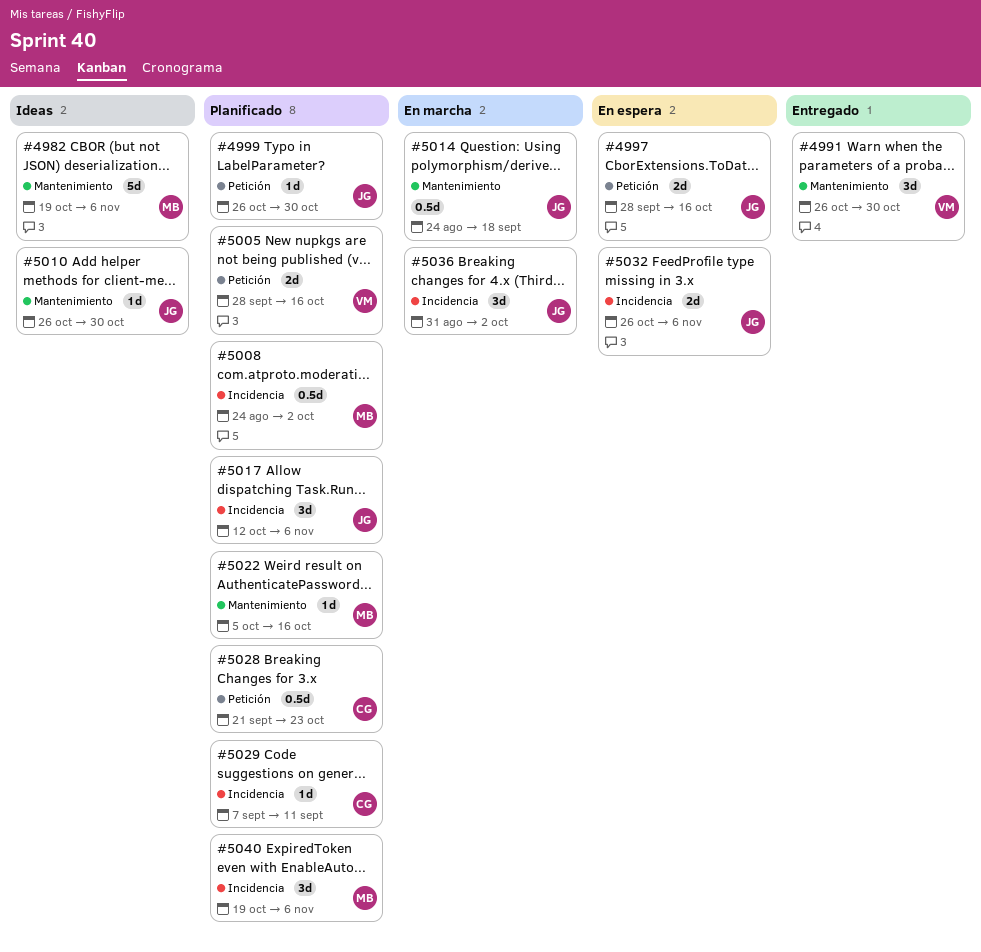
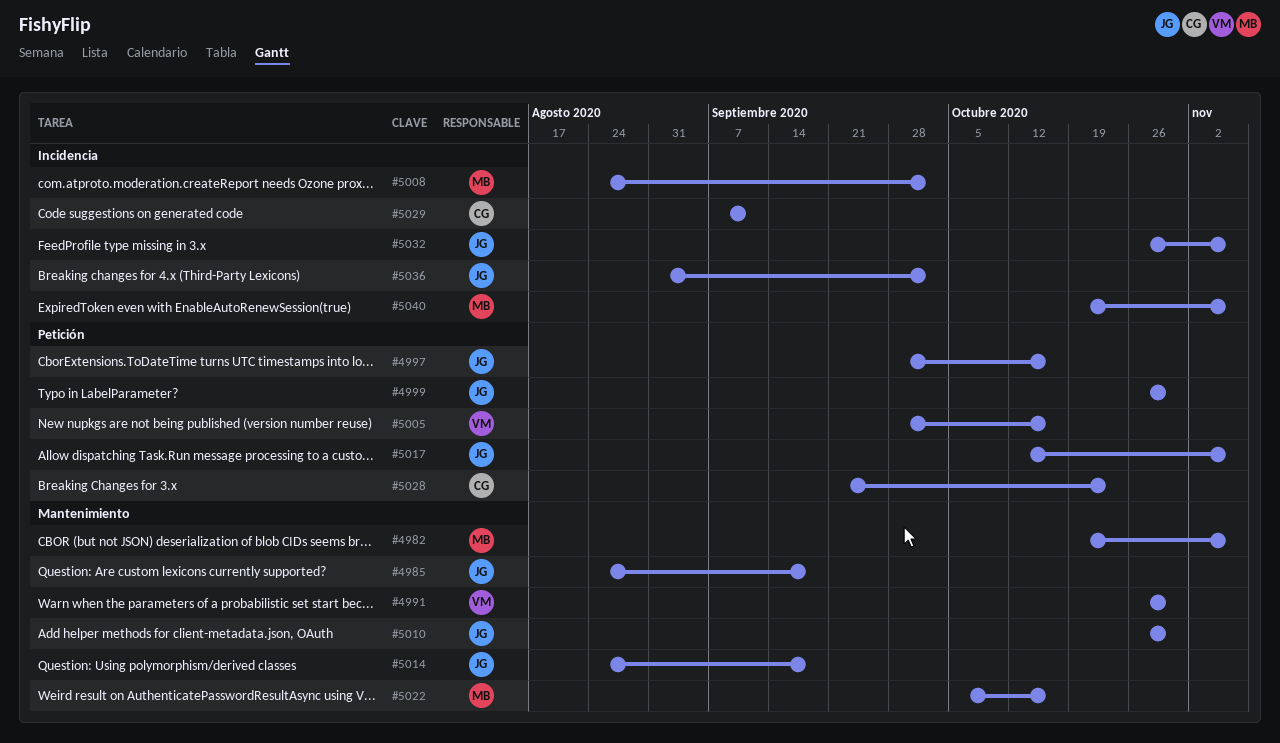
#4985: none -> present
#5017, label: Incidencia -> Petición

